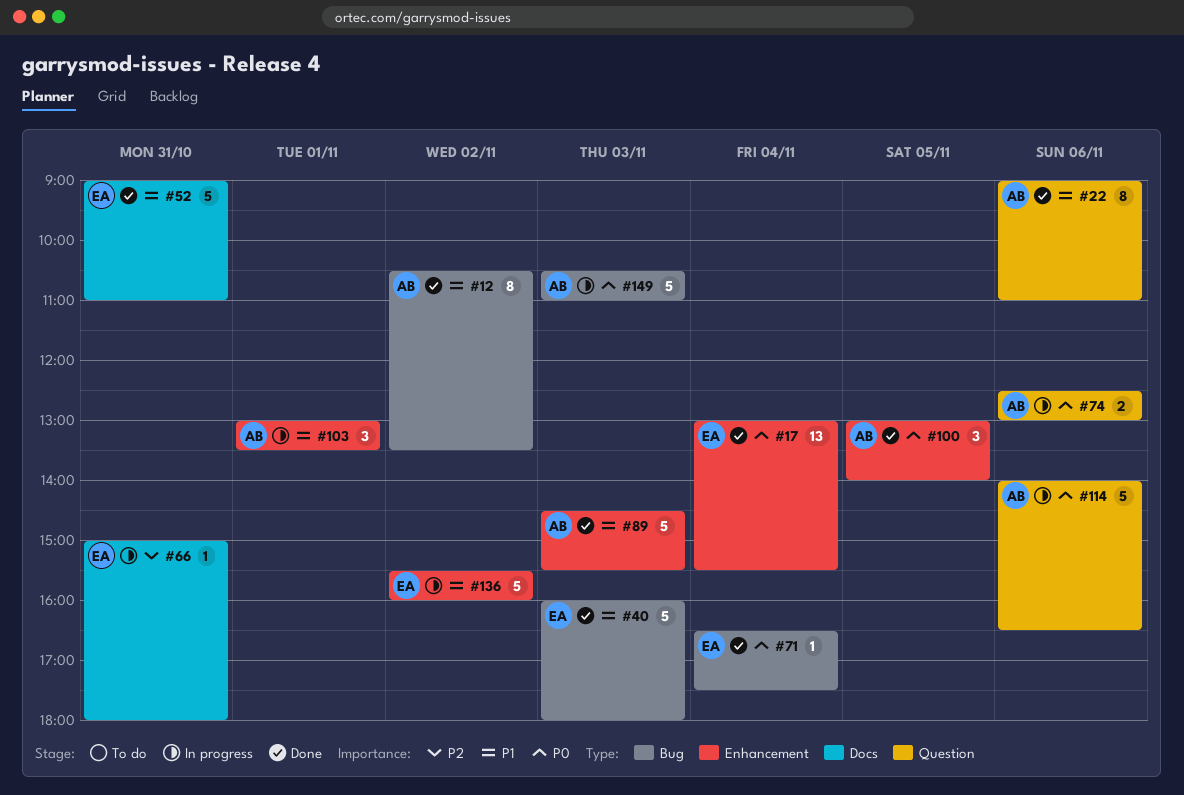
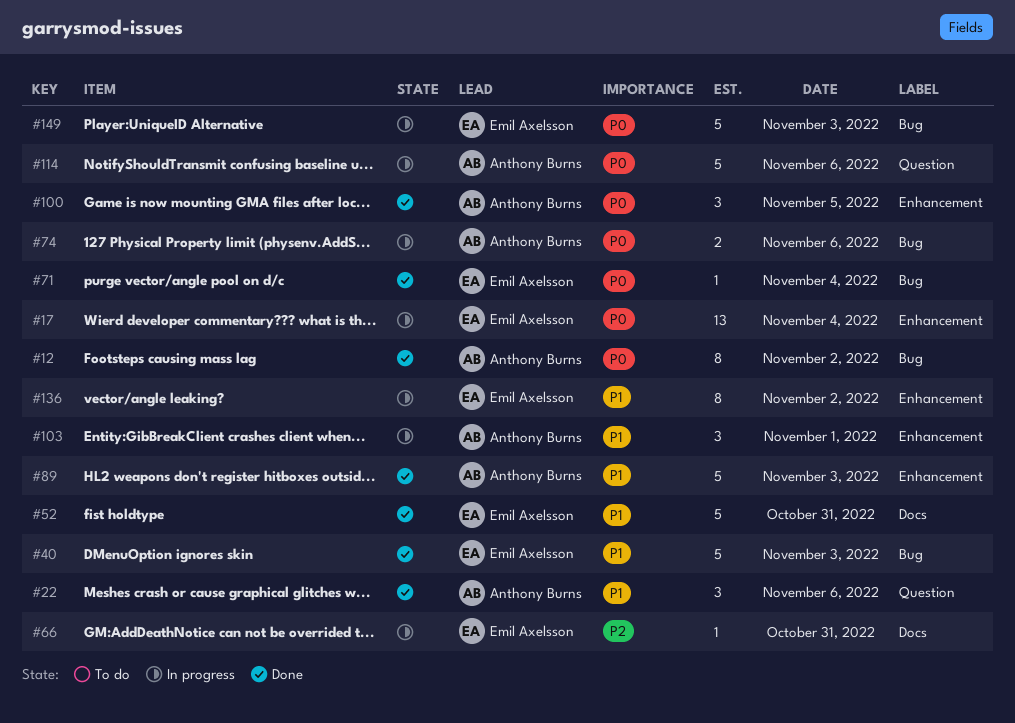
#12, priority: P1 -> P0
#17, status: Done -> In progress
#22, estimate: 8 -> 3
#74, label: Question -> Bug
#136, estimate: 5 -> 8
#149, owner: Anthony Burns -> Emil Axelsson

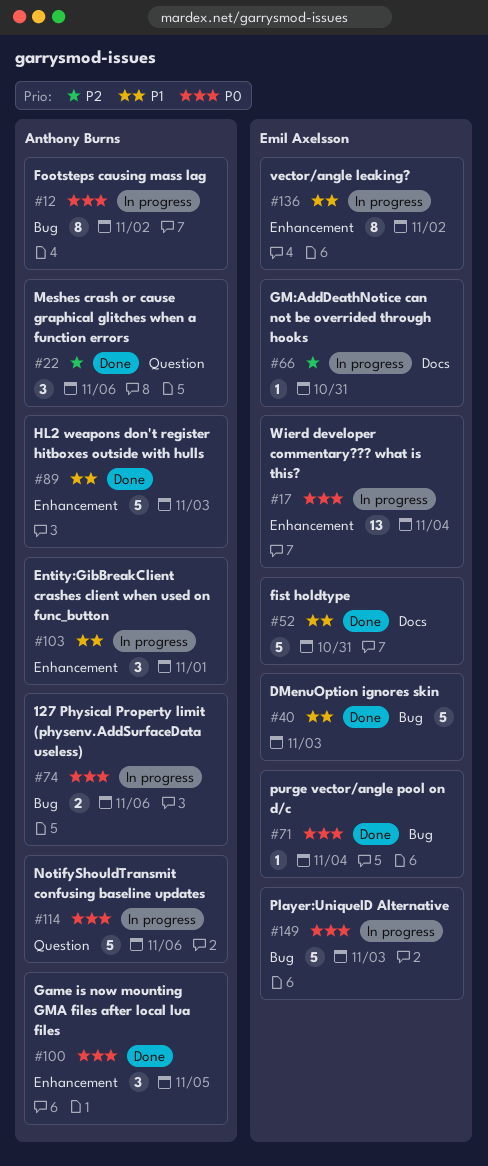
#12, status: Done -> In progress
#22, priority: P1 -> P2

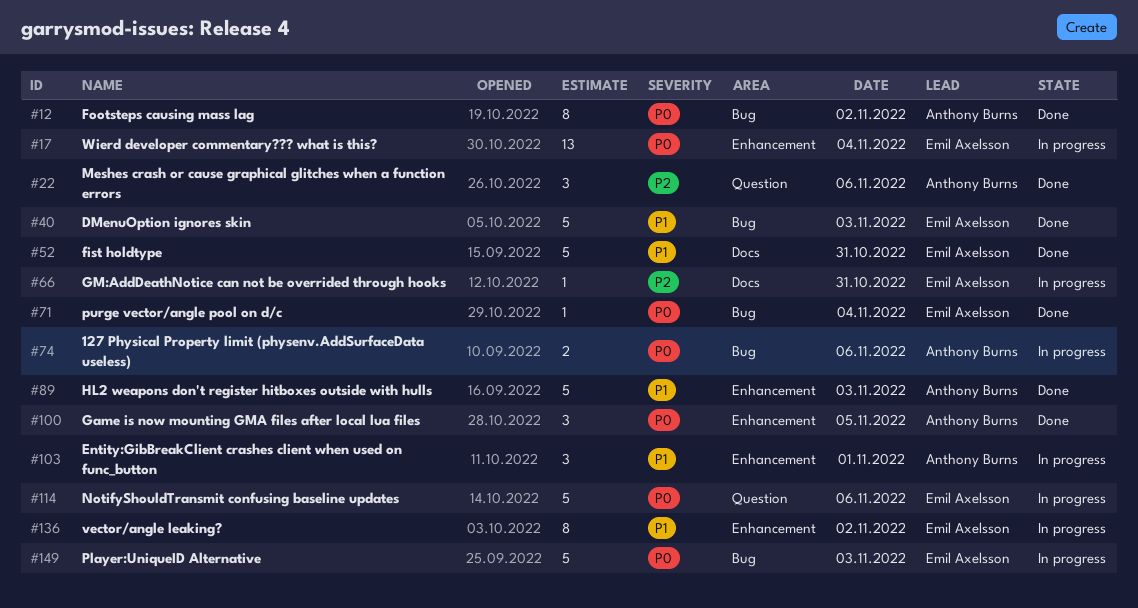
#12, status: In progress -> Done
#114, owner: Anthony Burns -> Emil Axelsson

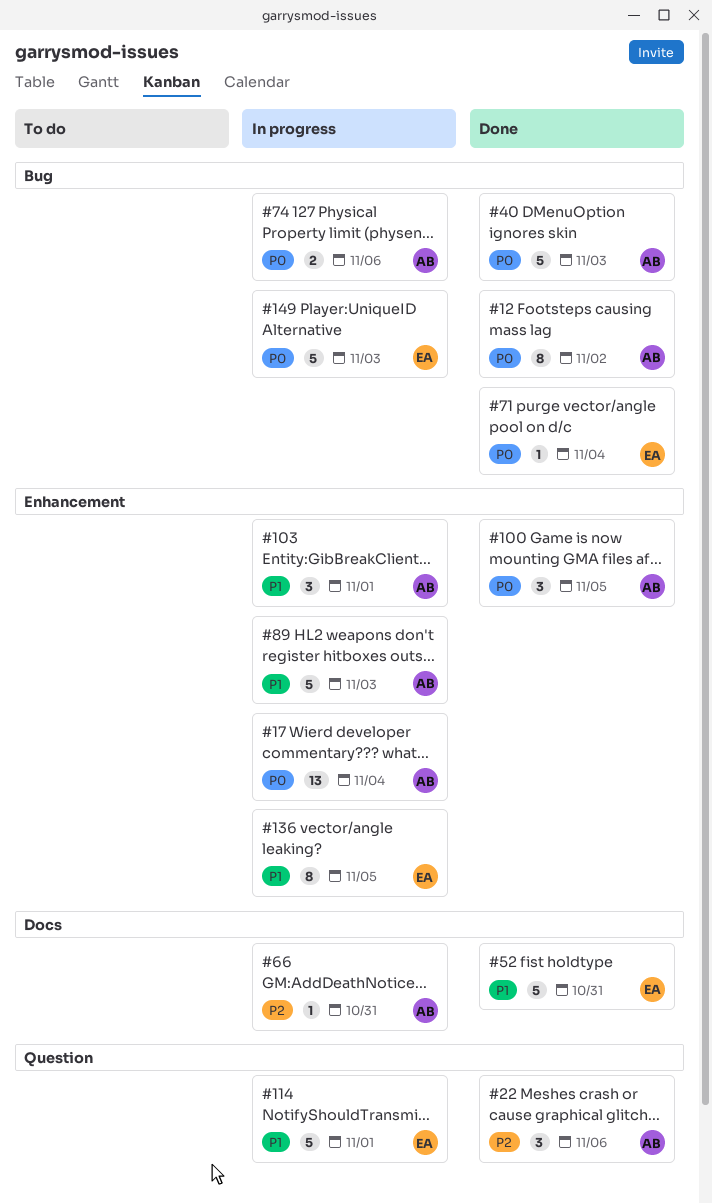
#17, owner: Emil Axelsson -> Anthony Burns
#40, owner: Emil Axelsson -> Anthony Burns
#40, priority: P1 -> P0
#66, owner: Emil Axelsson -> Anthony Burns
#89, status: Done -> In progress
#114, priority: P0 -> P1
#114, day: Nov 6 -> Nov 1
#136, day: Nov 2 -> Nov 5

